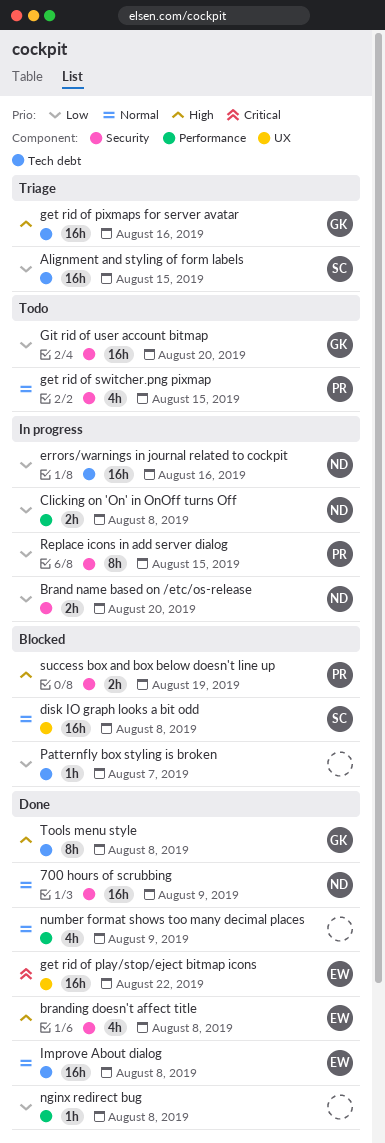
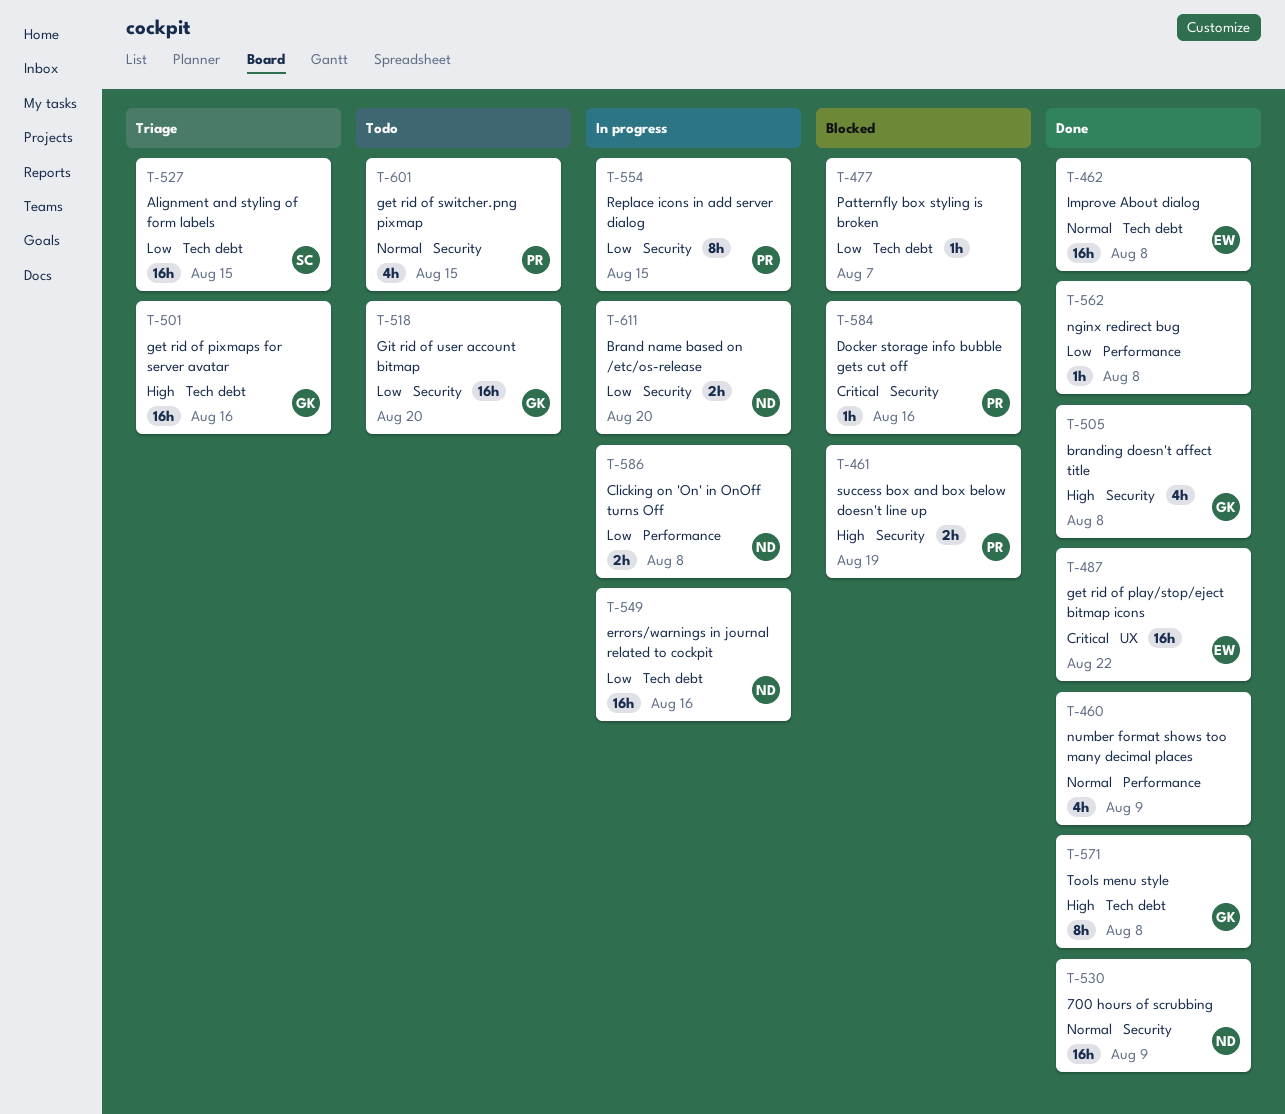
branding doesn't affect title, owner: EW -> GK
disk IO graph looks a bit odd: present -> none
Docker storage info bubble gets cut off: none -> present

